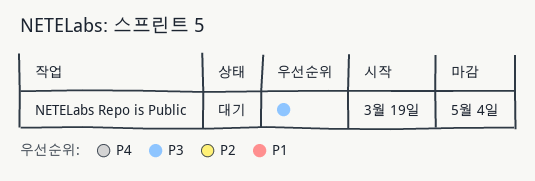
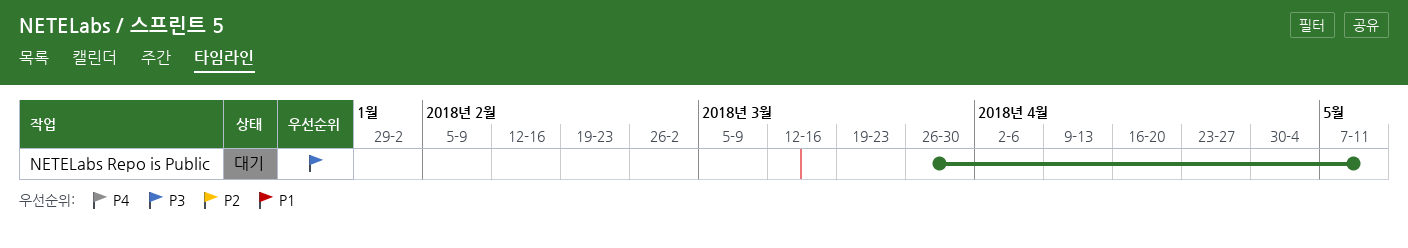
NETELabs Repo is Public, start: Mar 19 -> Mar 26
NETELabs Repo is Public, due: May 4 -> May 11

